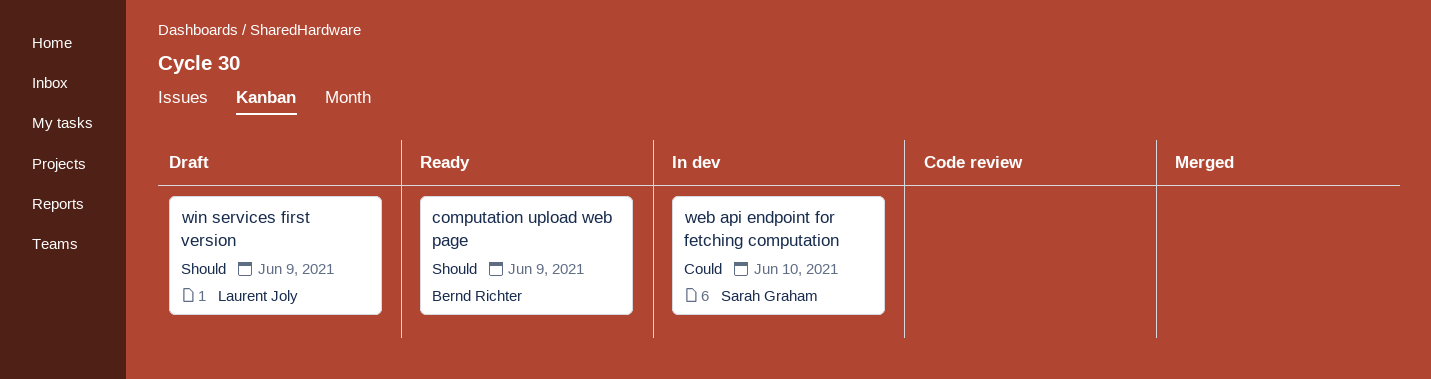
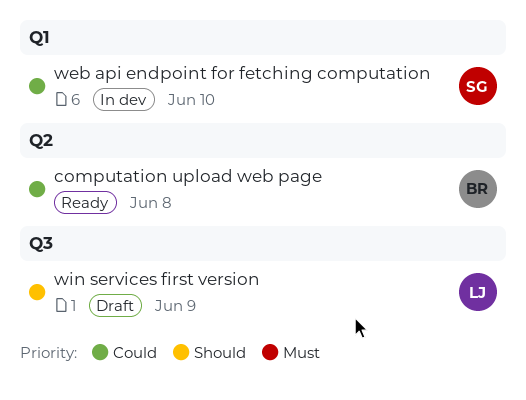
computation upload web page, priority: Should -> Could
computation upload web page, due: Jun 9 -> Jun 8

